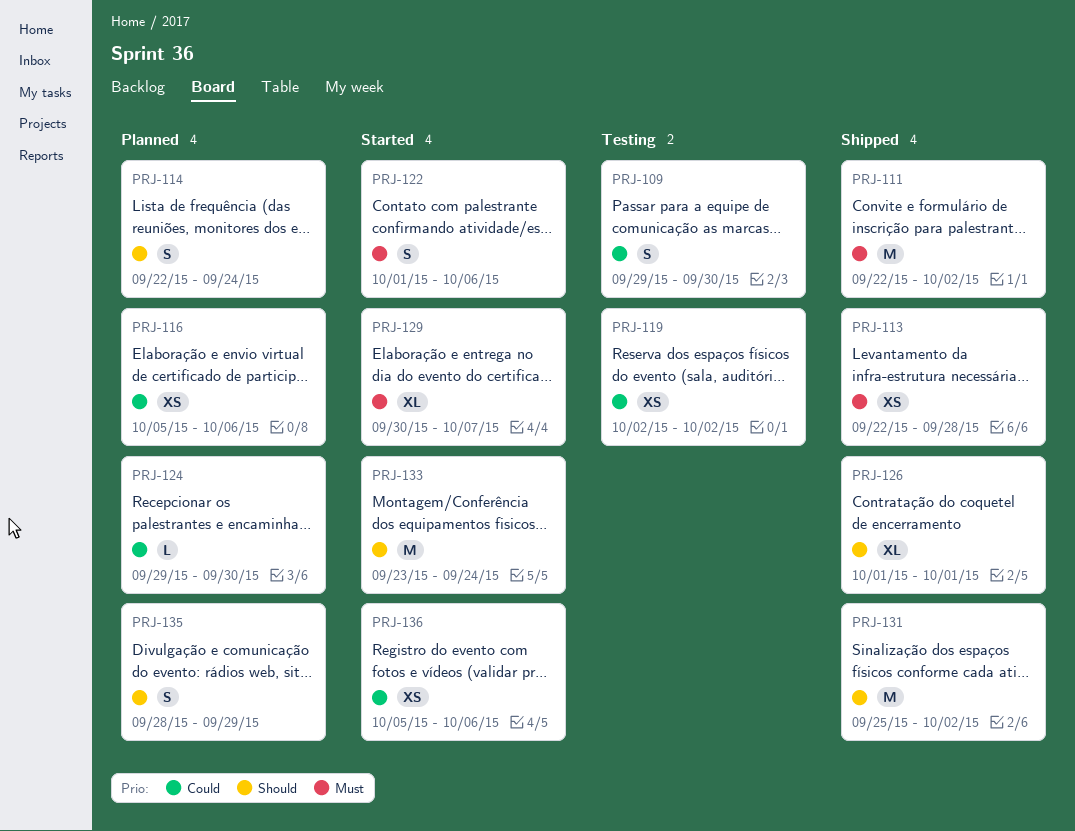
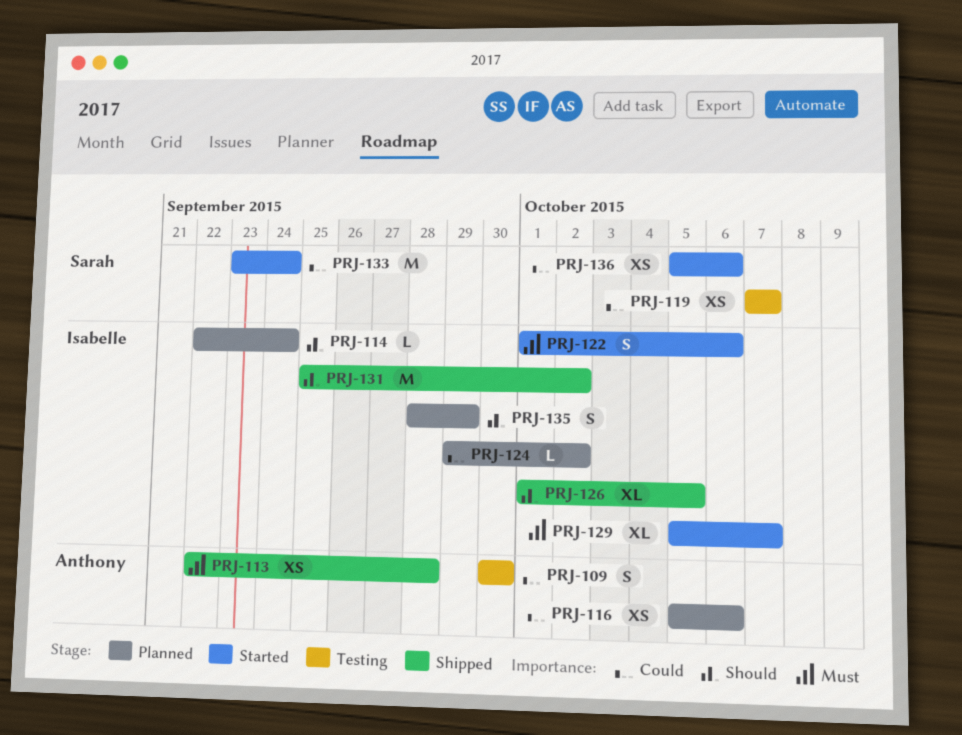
PRJ-109, start: Sep 29 -> Sep 30
PRJ-111: present -> none
PRJ-114, estimate: S -> L
PRJ-119, start: Oct 2 -> Oct 7
PRJ-119, due: Oct 2 -> Oct 7
PRJ-124, due: Sep 30 -> Oct 2
PRJ-126, due: Oct 1 -> Oct 5
PRJ-129, start: Sep 30 -> Oct 5
PRJ-133, priority: Should -> Could

